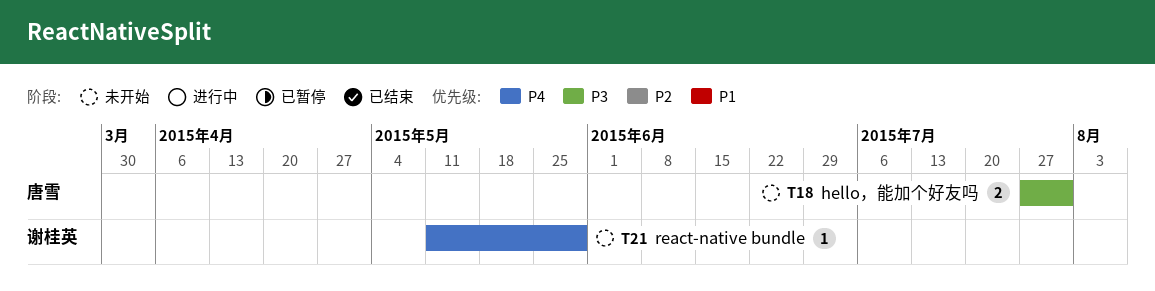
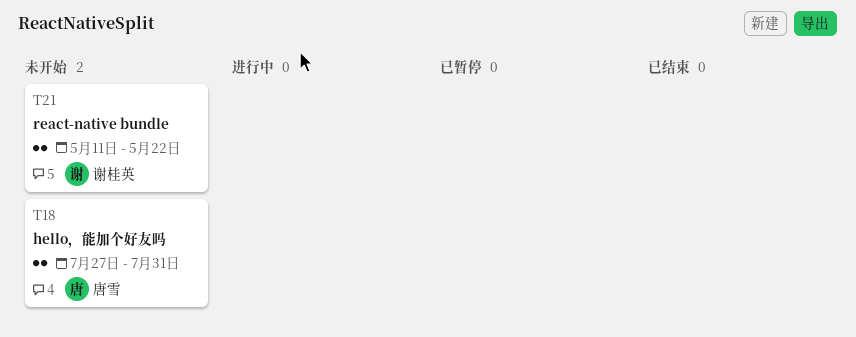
T21, estimate: 1 -> 2
T21, due: May 29 -> May 22

